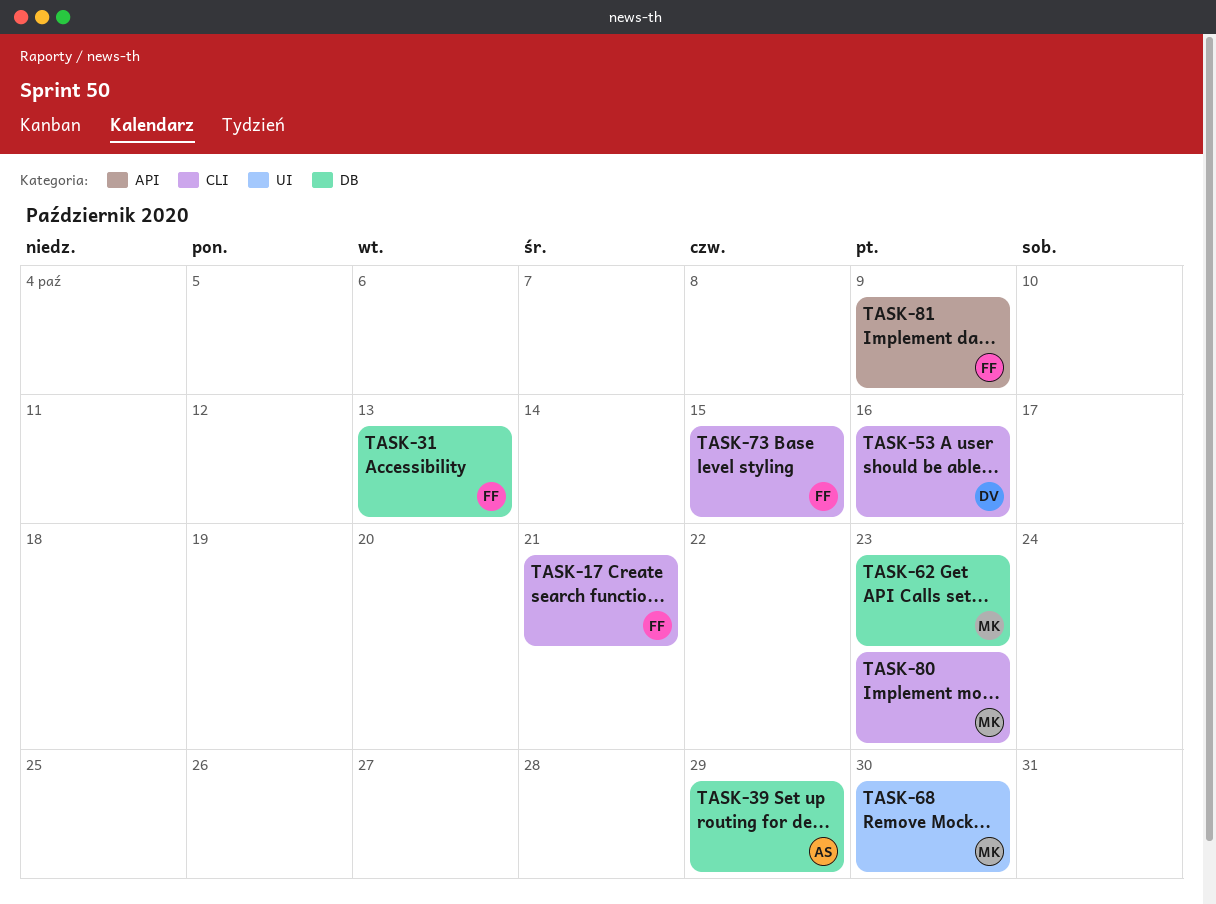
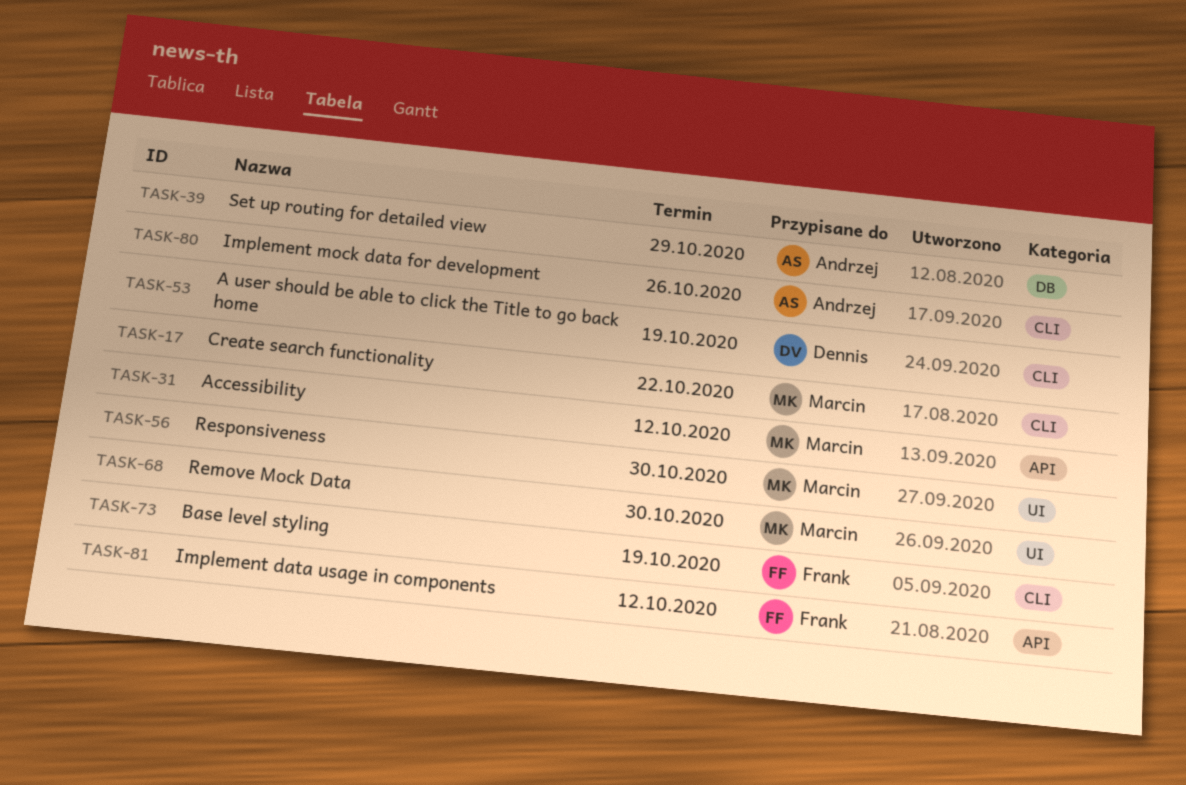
TASK-17, owner: Frank -> Marcin
TASK-17, due: Oct 21 -> Oct 22
TASK-31, owner: Frank -> Marcin
TASK-31, label: DB -> API
TASK-31, due: Oct 13 -> Oct 12
TASK-53, due: Oct 16 -> Oct 19
TASK-56: none -> present
TASK-62: present -> none
TASK-73, due: Oct 15 -> Oct 19
TASK-80, owner: Marcin -> Andrzej
TASK-80, due: Oct 23 -> Oct 26
TASK-81, due: Oct 9 -> Oct 12

